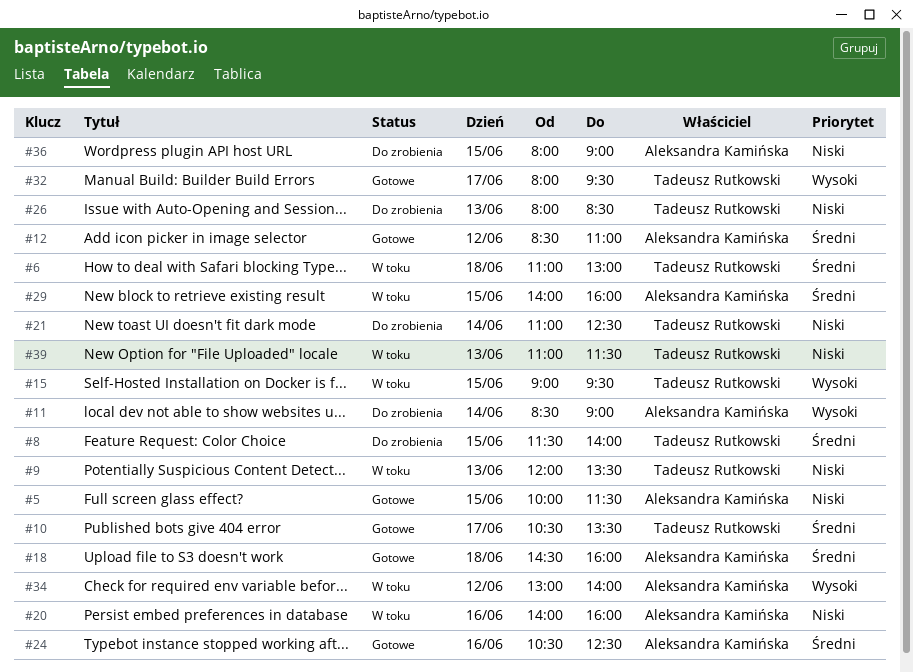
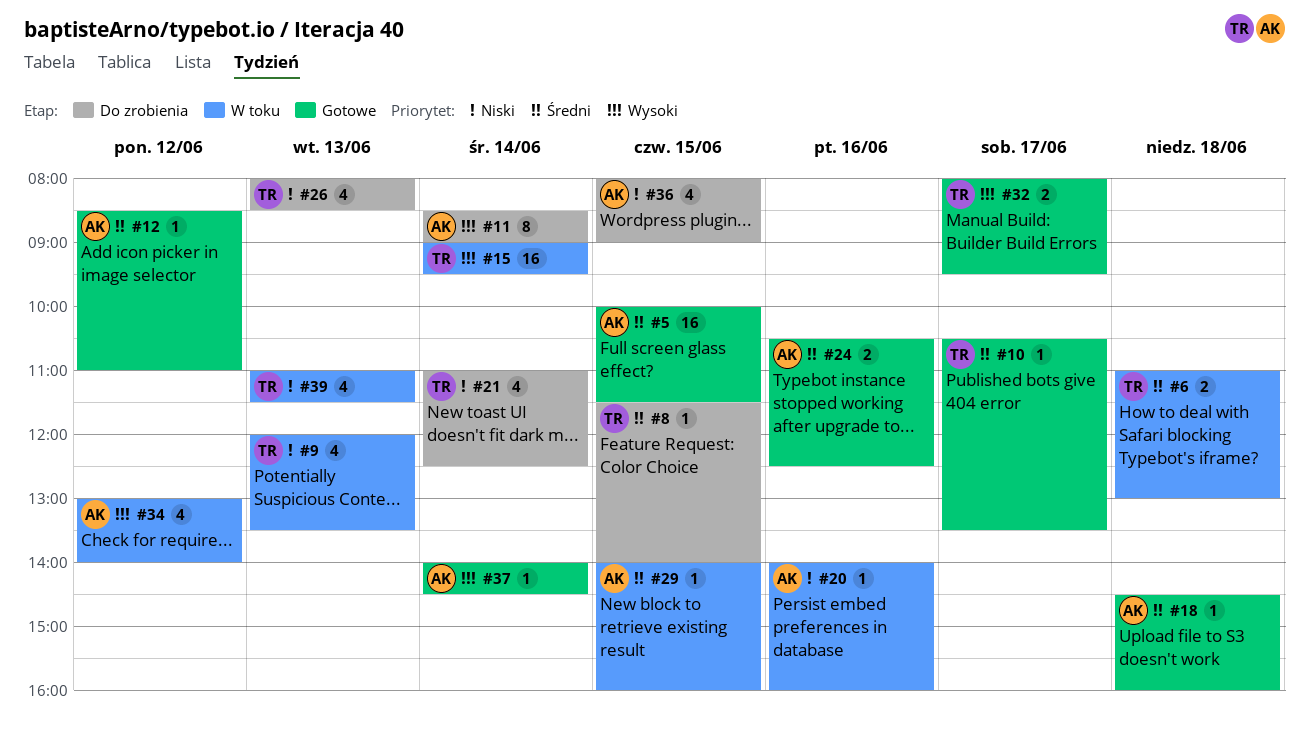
#5, priority: Niski -> Średni
#15, day: Jun 15 -> Jun 14
#37: none -> present

